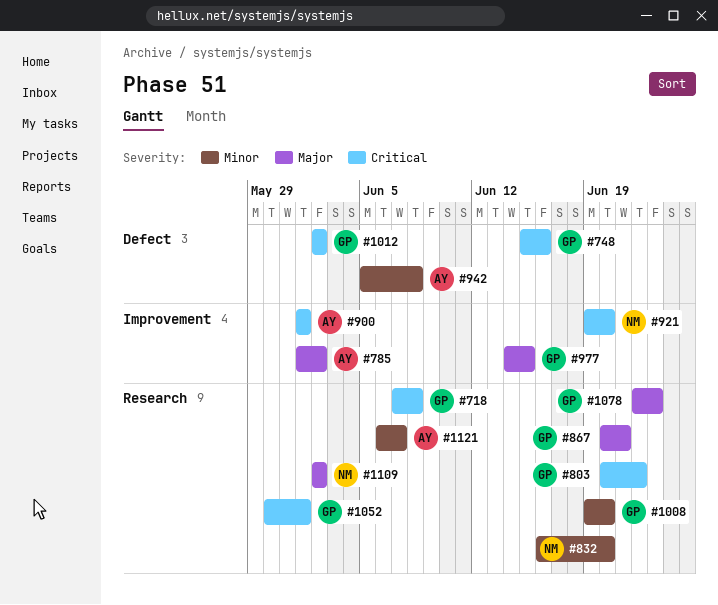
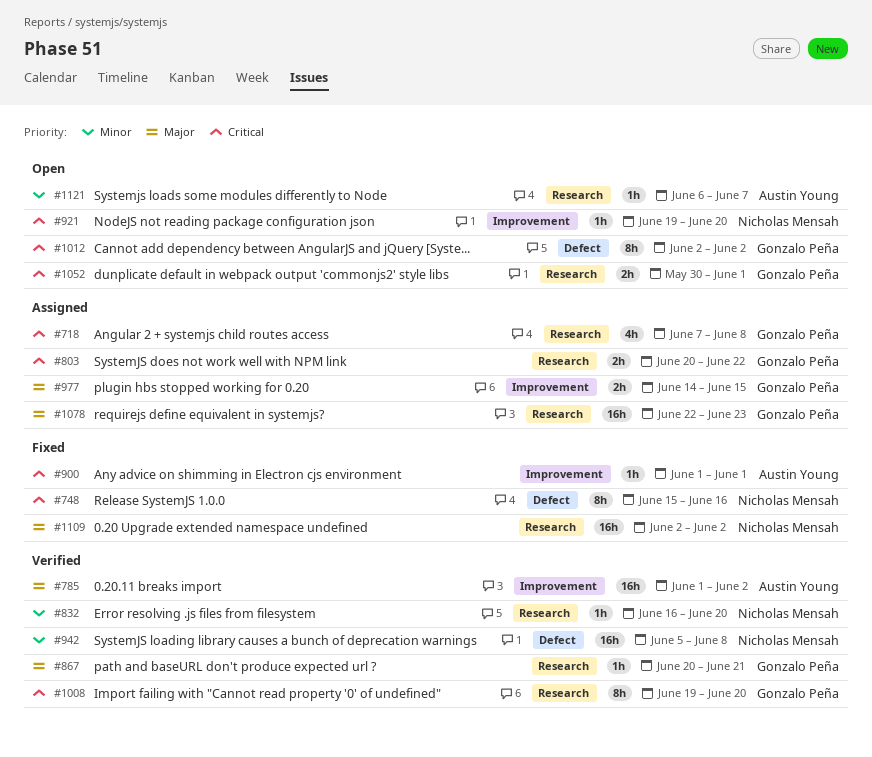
#748, owner: Gonzalo Peña -> Nicholas Mensah
#942, owner: Austin Young -> Nicholas Mensah
#1008, priority: Minor -> Critical

